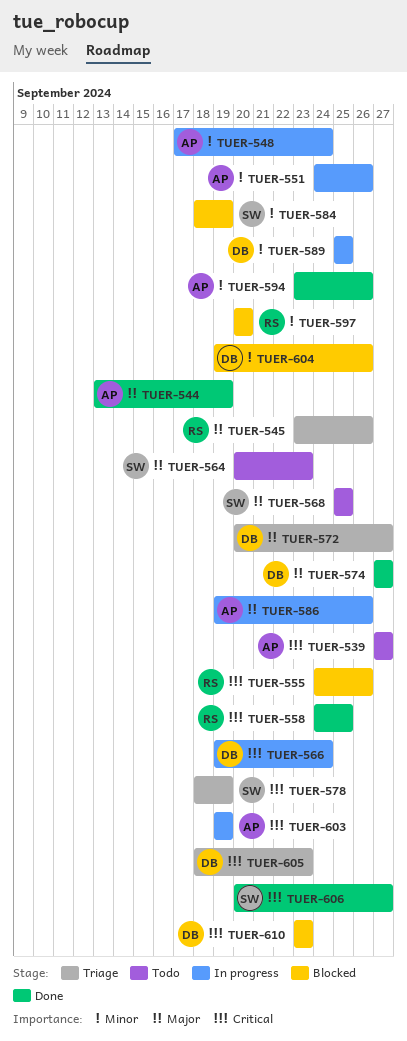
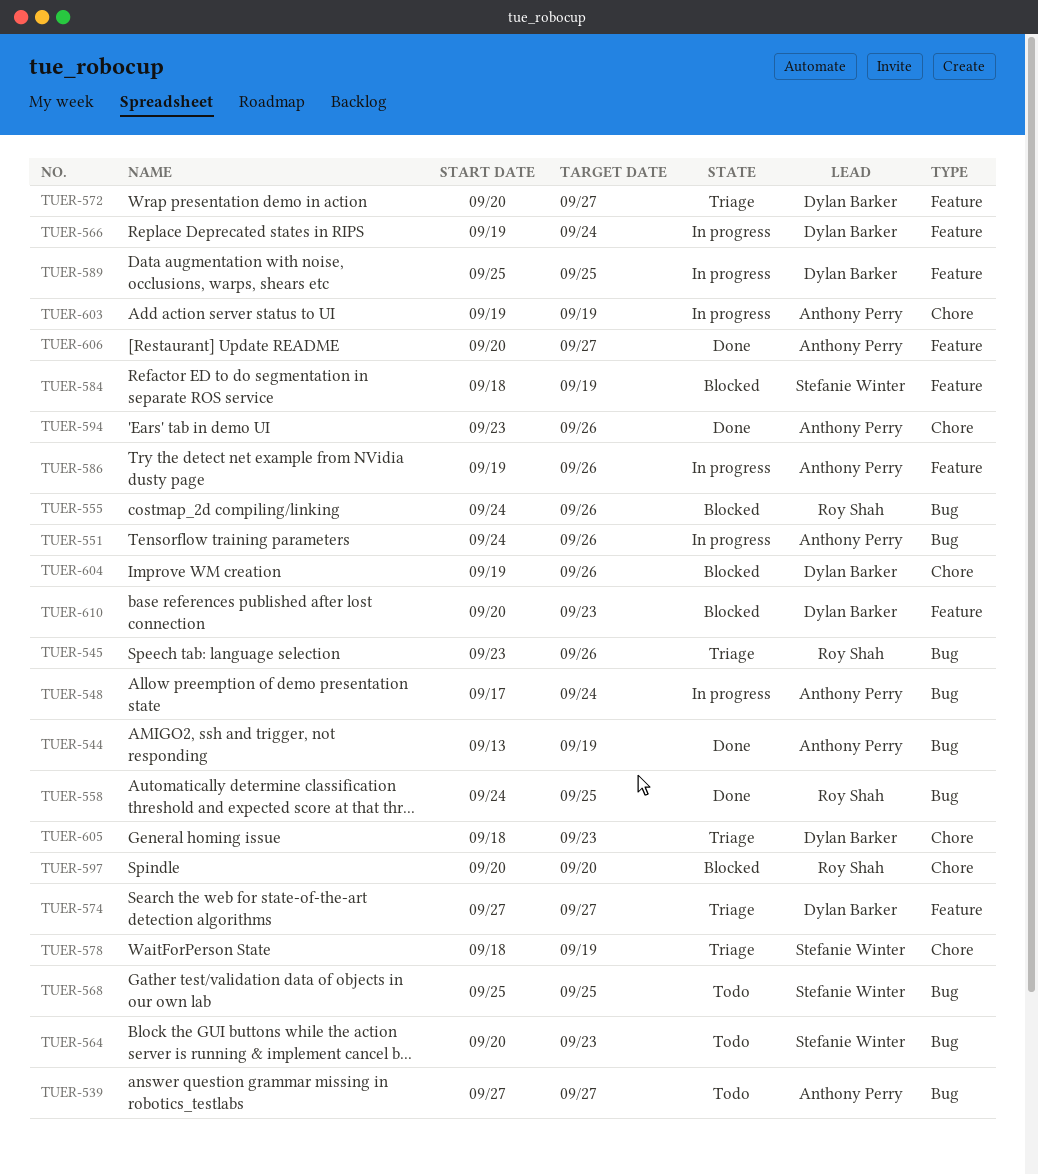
TUER-574, status: Done -> Triage
TUER-606, owner: Stefanie Winter -> Anthony Perry
TUER-610, start: Sep 23 -> Sep 20

